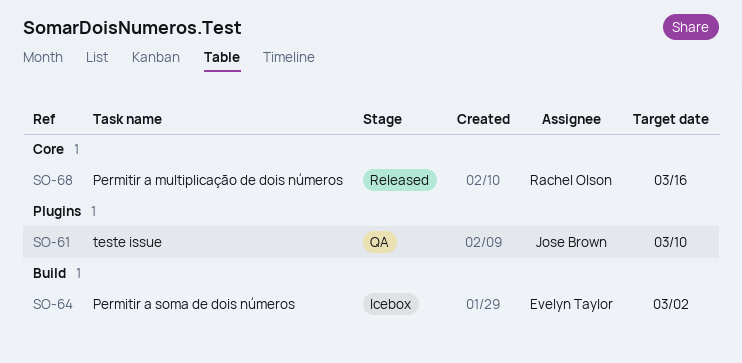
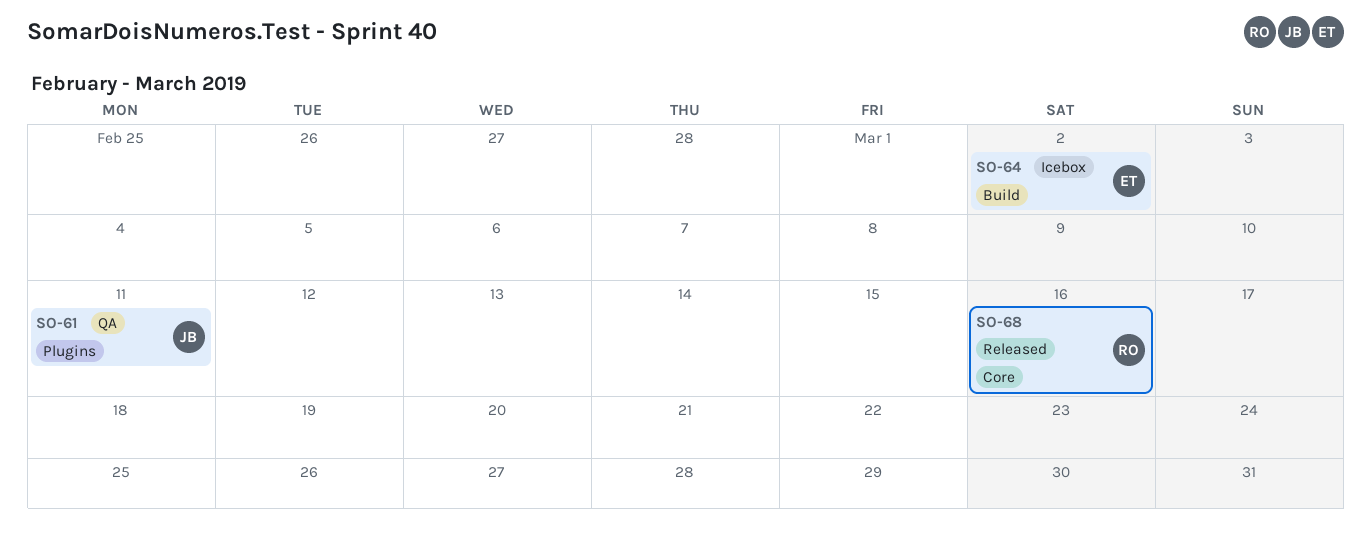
SO-61, due: Mar 10 -> Mar 11

